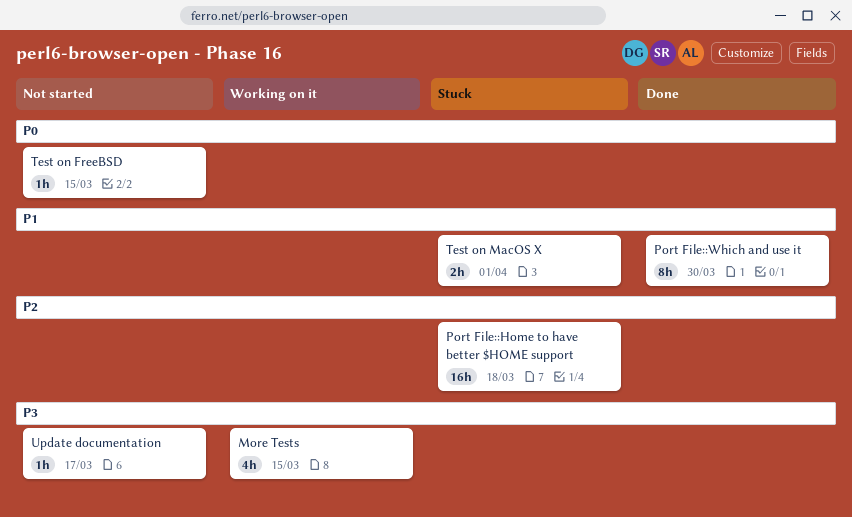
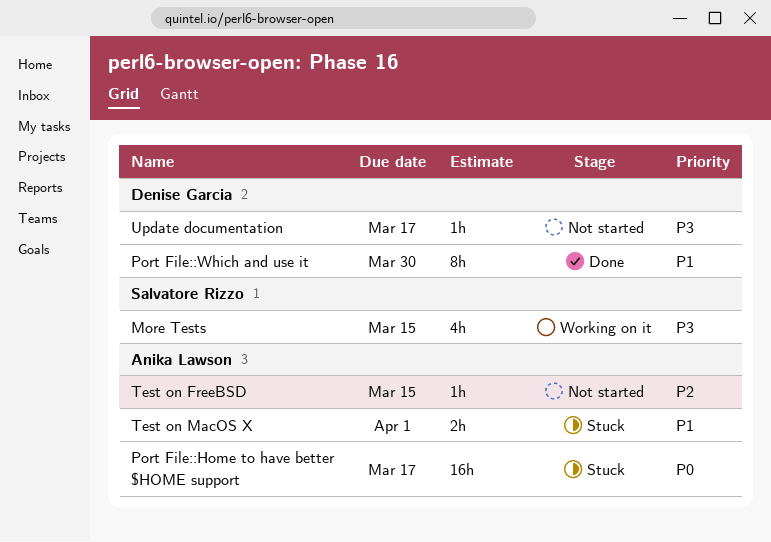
Port File::Home to have better $HOME support, priority: P2 -> P0
Port File::Home to have better $HOME support, due: Mar 18 -> Mar 17
Test on FreeBSD, priority: P0 -> P2

